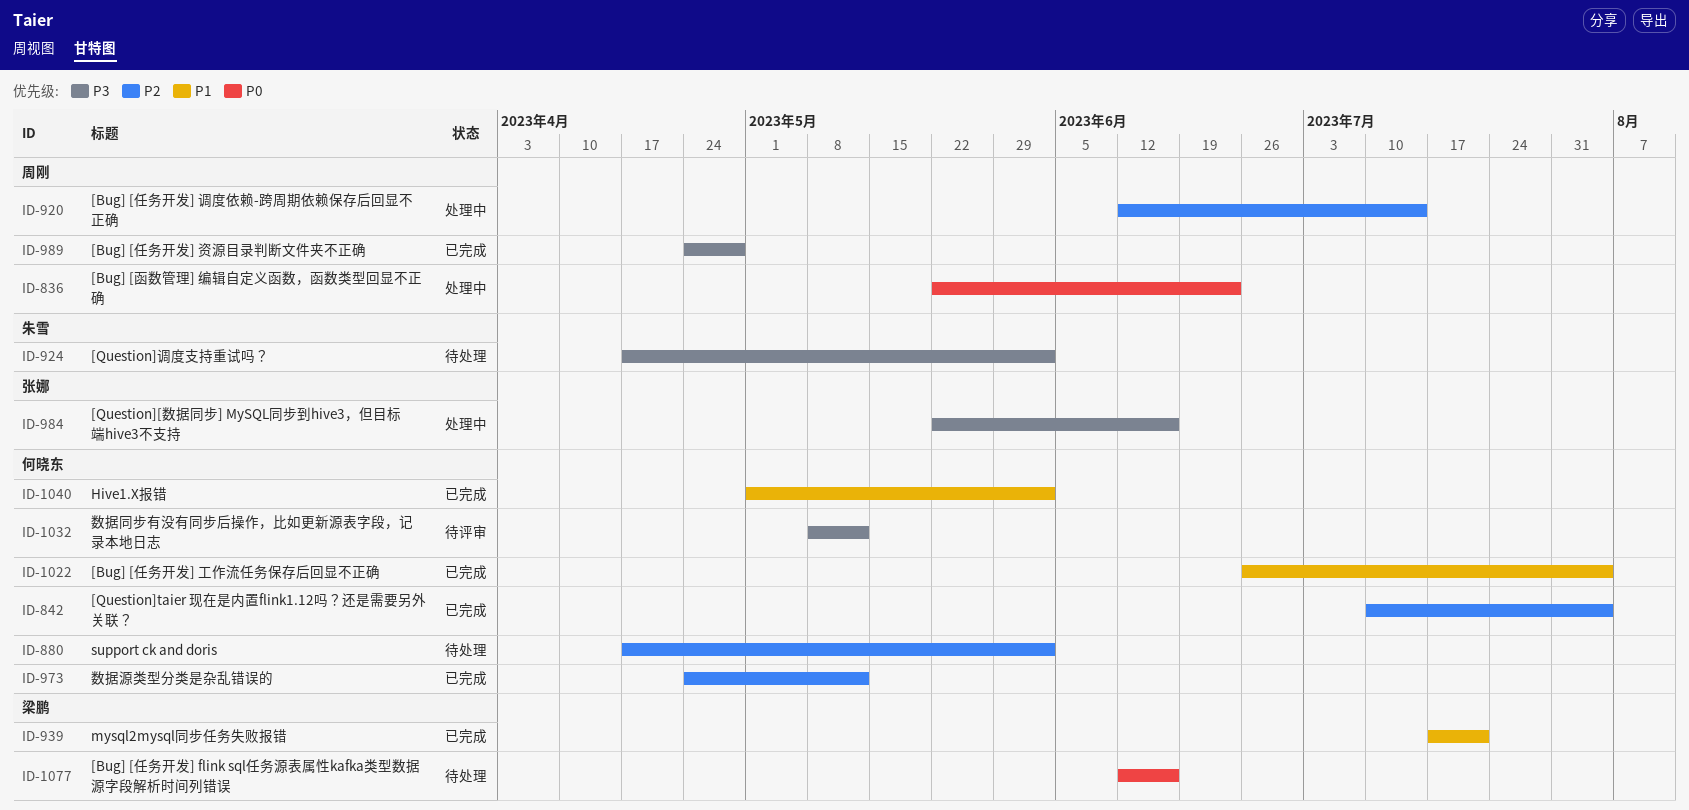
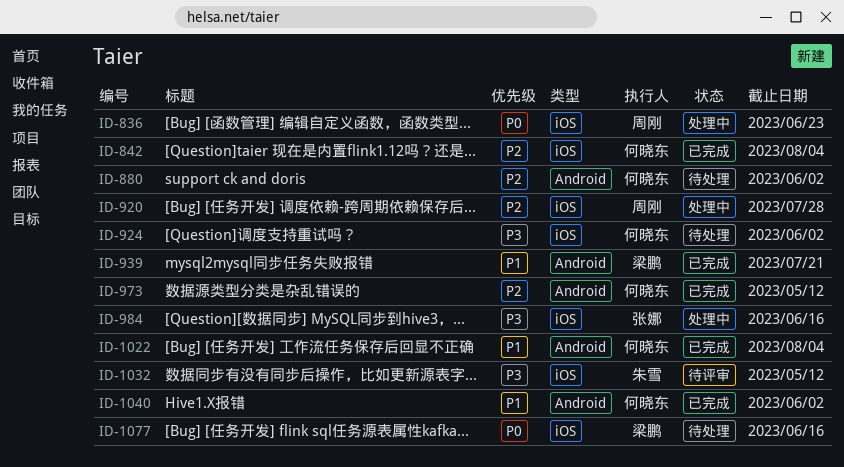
ID-920, due: Jul 14 -> Jul 28
ID-924, owner: 朱雪 -> 何晓东
ID-989: present -> none
ID-1032, owner: 何晓东 -> 朱雪

